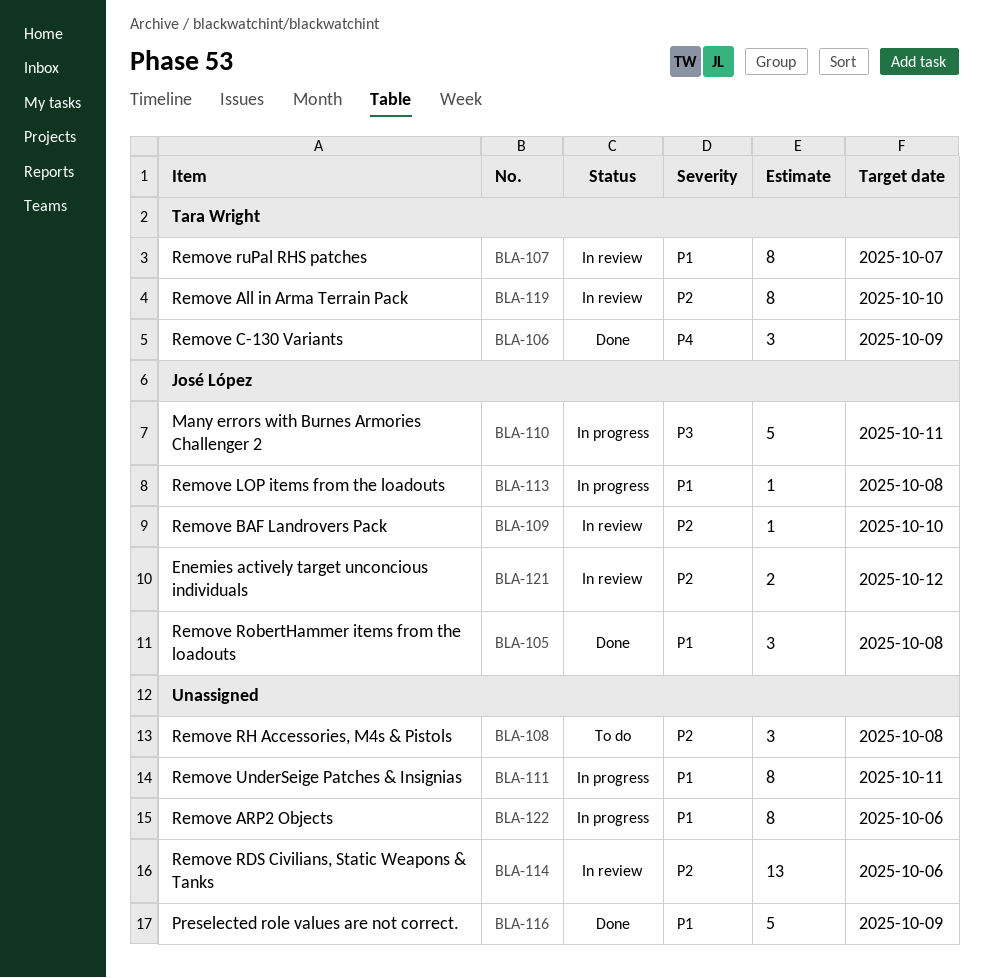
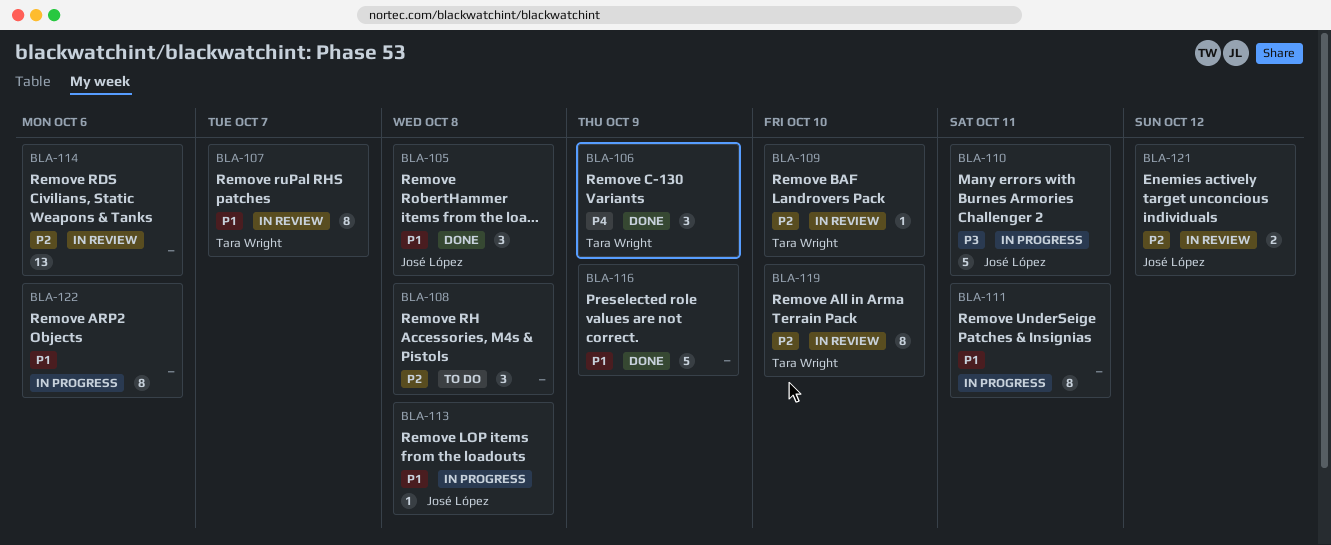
BLA-109, owner: José López -> Tara Wright

